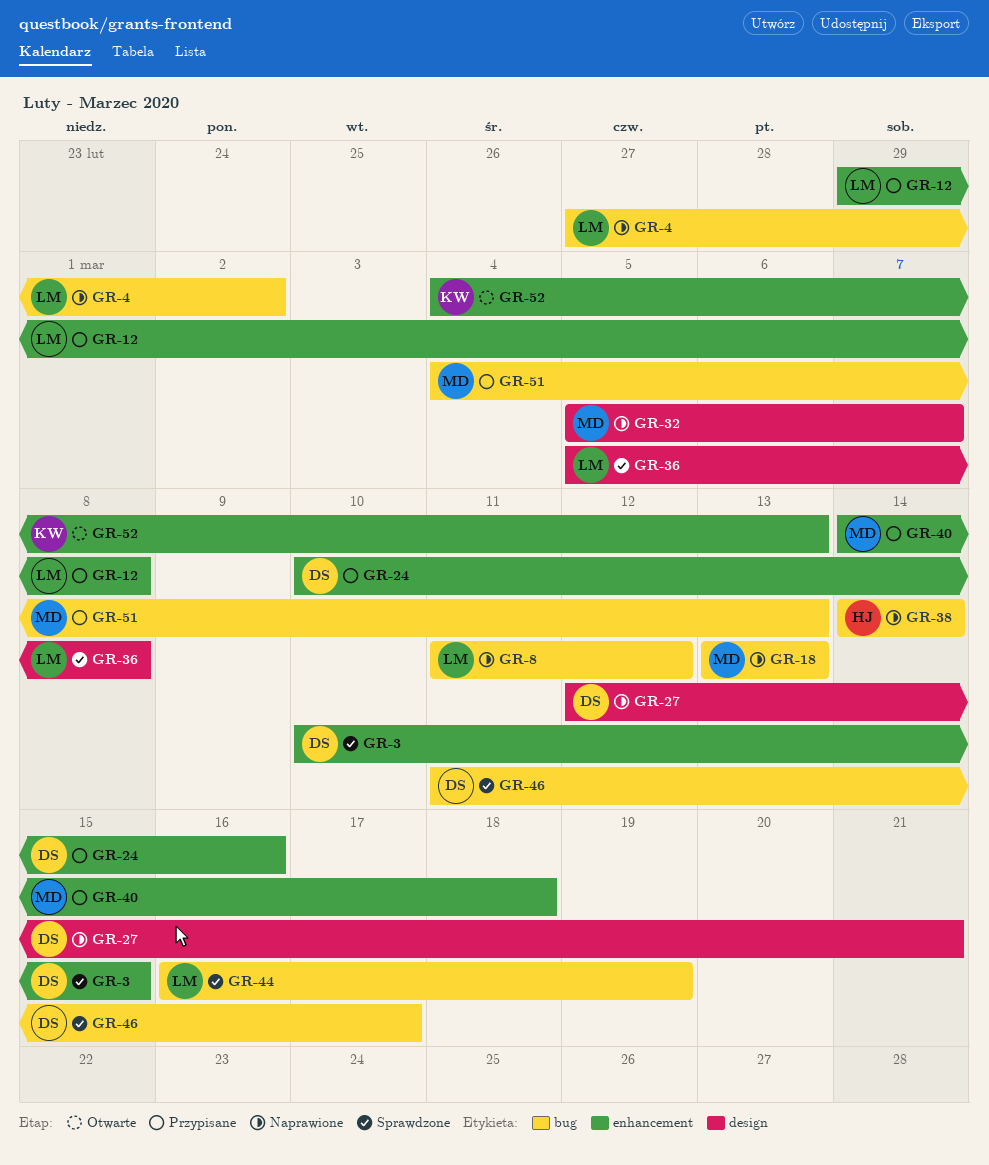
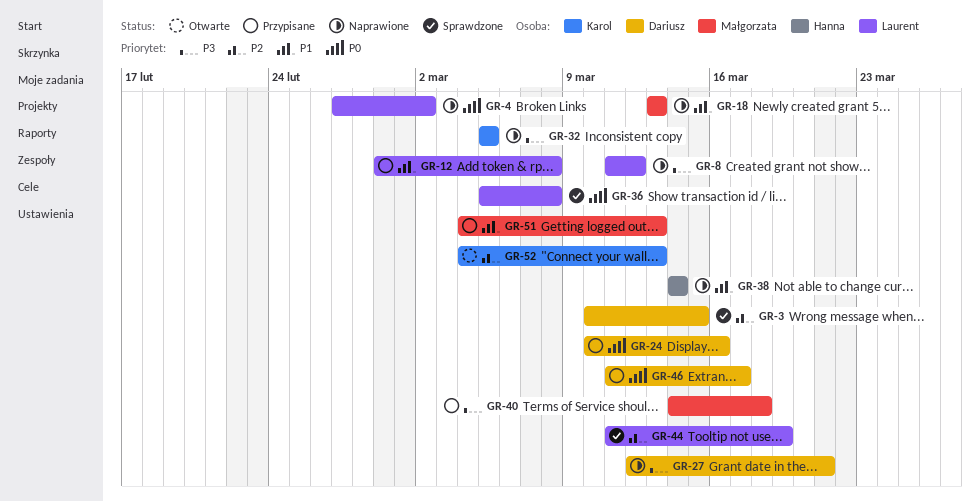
GR-32, owner: Małgorzata -> Karol
GR-32, due: Mar 7 -> Mar 5
GR-44, start: Mar 16 -> Mar 11
GR-46, status: Sprawdzone -> Przypisane

